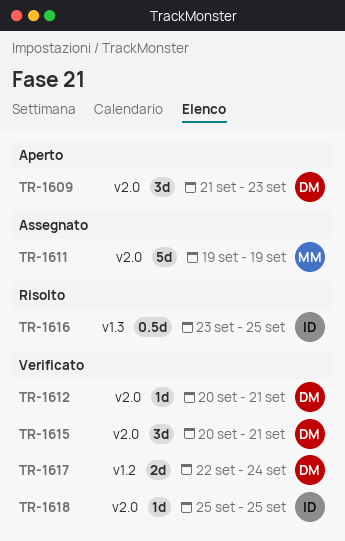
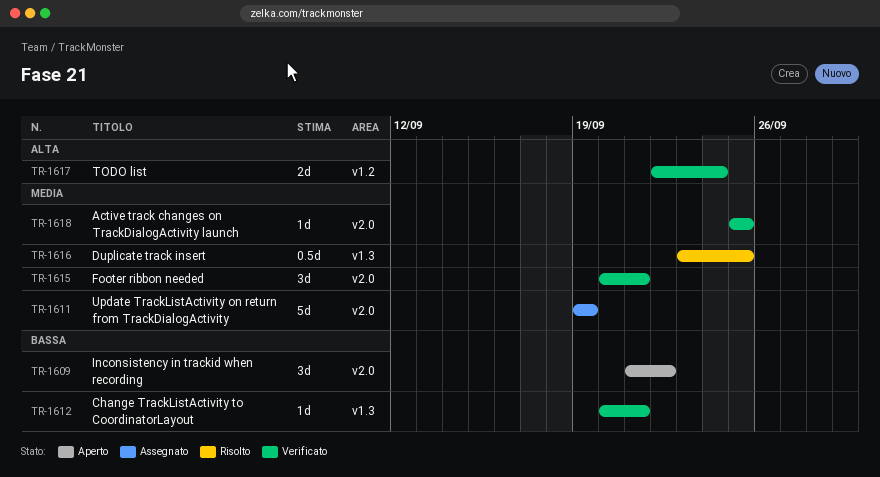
TR-1609, due: Sep 23 -> Sep 22
TR-1612, label: v2.0 -> v1.3

